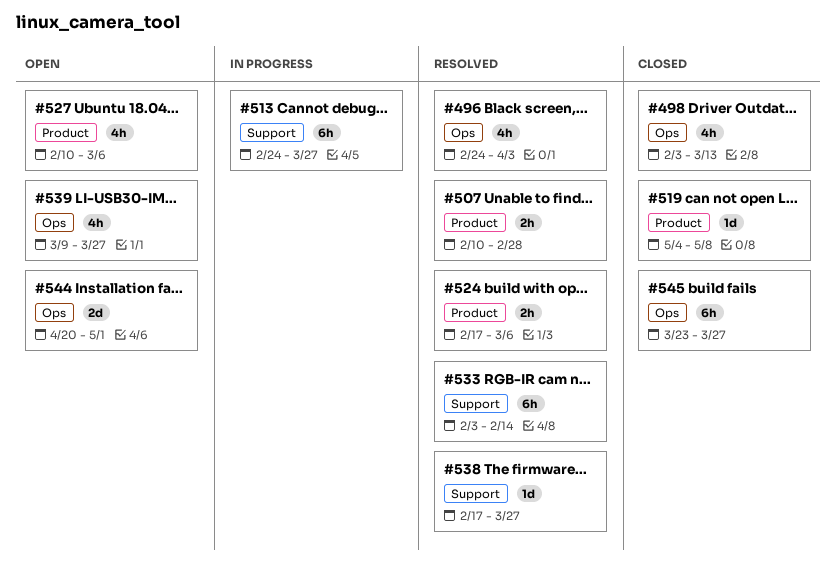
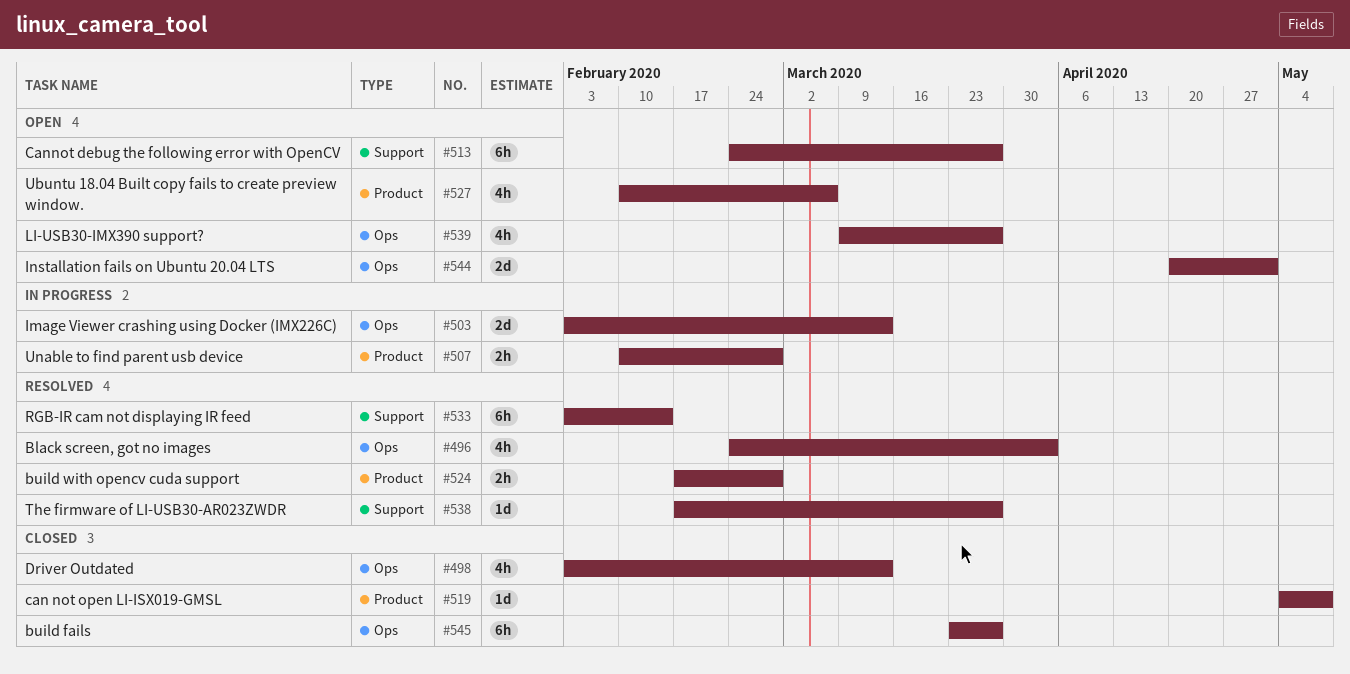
#503: none -> present
#507, status: Resolved -> In progress
#513, status: In progress -> Open
#524, due: Mar 6 -> Feb 28

